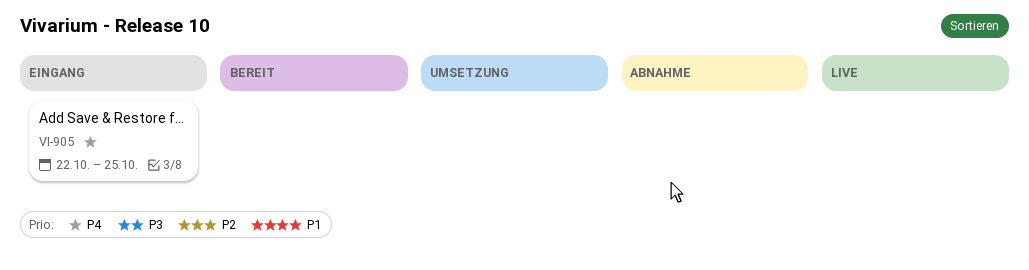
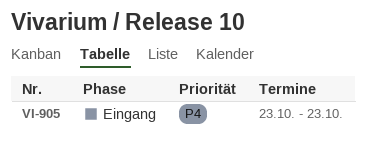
VI-905, start: Oct 22 -> Oct 23
VI-905, due: Oct 25 -> Oct 23

